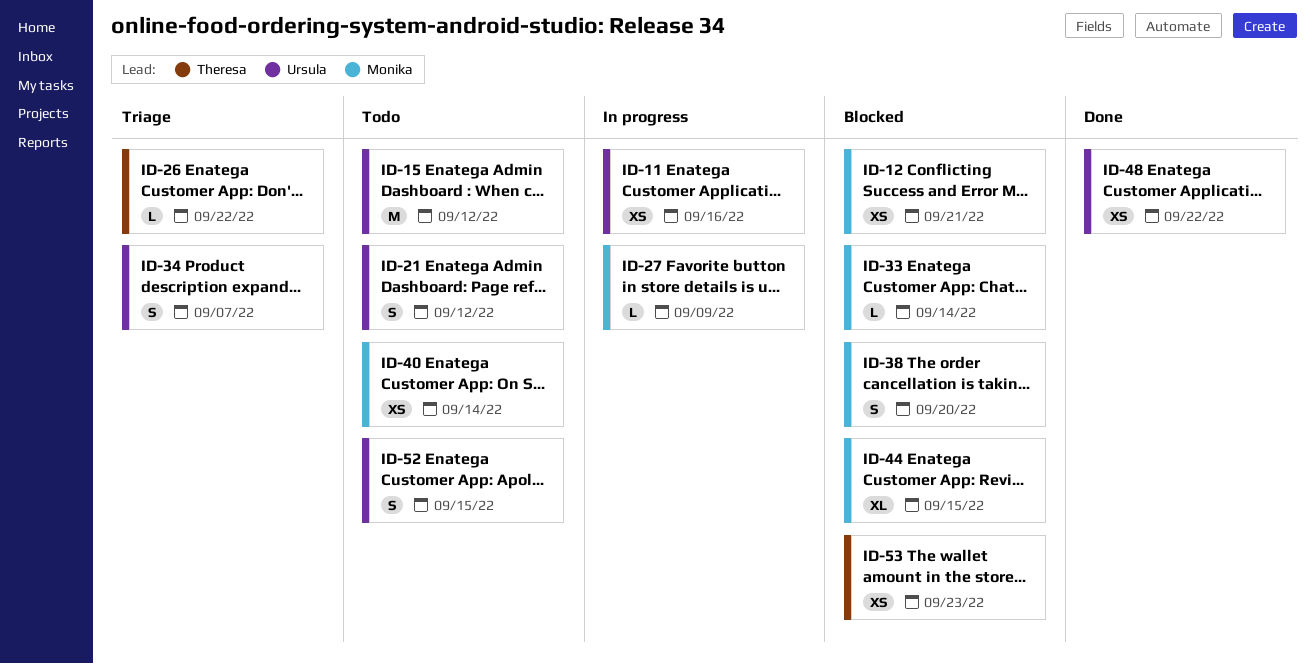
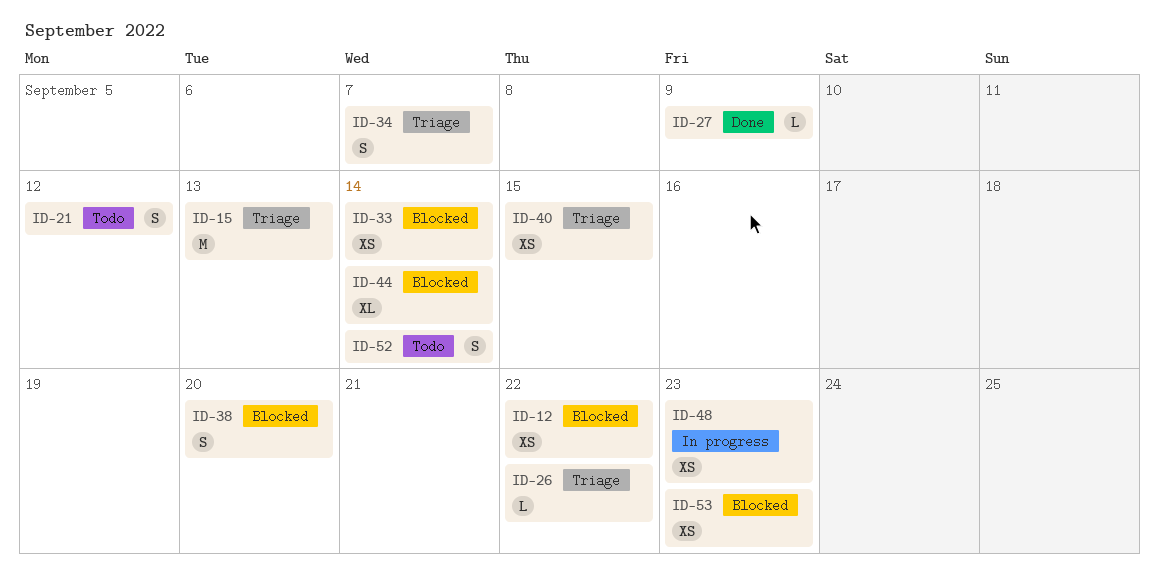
ID-11: present -> none
ID-12, due: Sep 21 -> Sep 22
ID-15, status: Todo -> Triage
ID-15, due: Sep 12 -> Sep 13
ID-27, status: In progress -> Done
ID-33, estimate: L -> XS
ID-40, status: Todo -> Triage
ID-40, due: Sep 14 -> Sep 15
ID-44, due: Sep 15 -> Sep 14
ID-48, status: Done -> In progress
ID-48, due: Sep 22 -> Sep 23
ID-52, due: Sep 15 -> Sep 14

